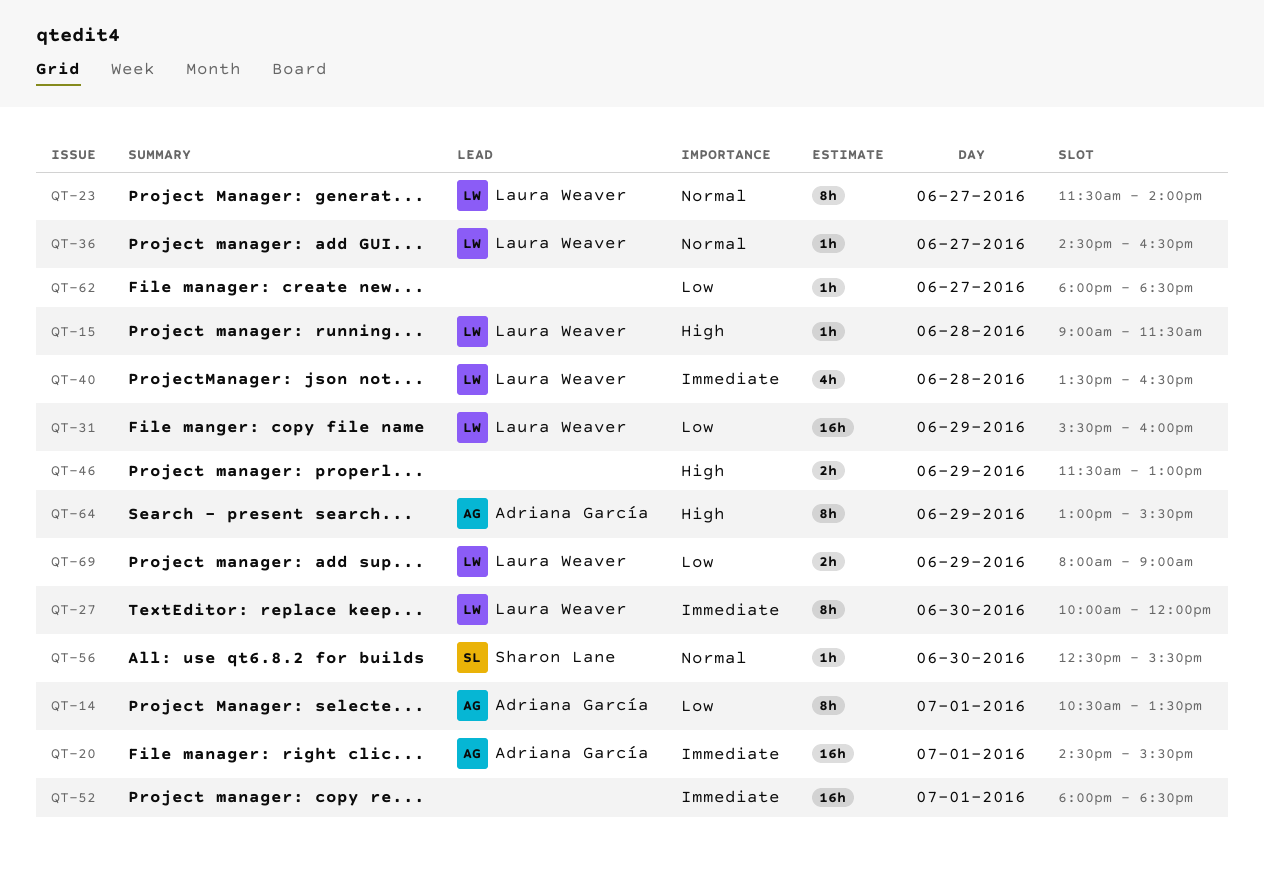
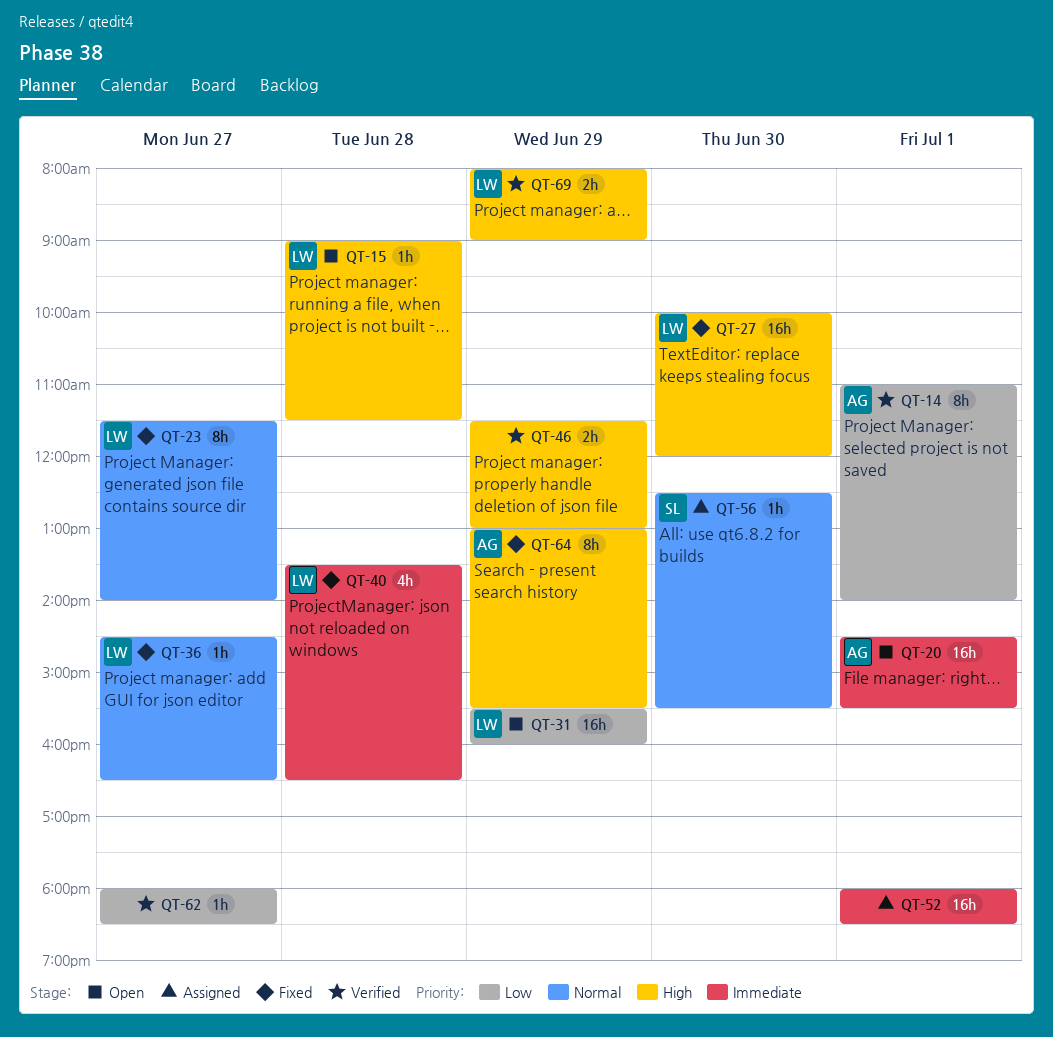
QT-14, begins: 10:30 -> 11:00
QT-14, ends: 13:30 -> 14:00
QT-27, priority: Immediate -> High
QT-27, estimate: 8h -> 16h
QT-69, priority: Low -> High

